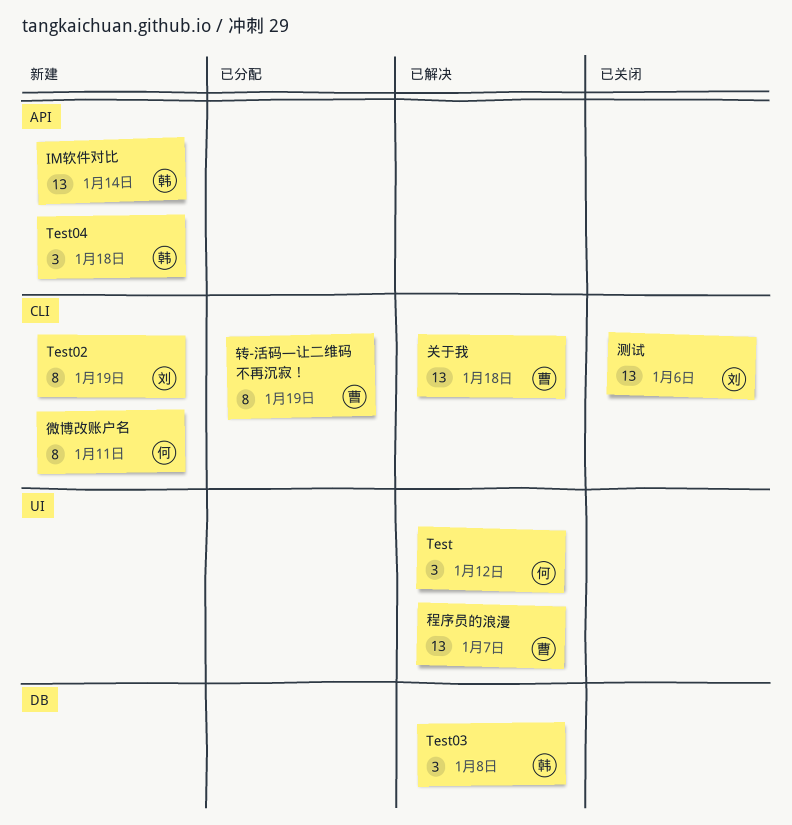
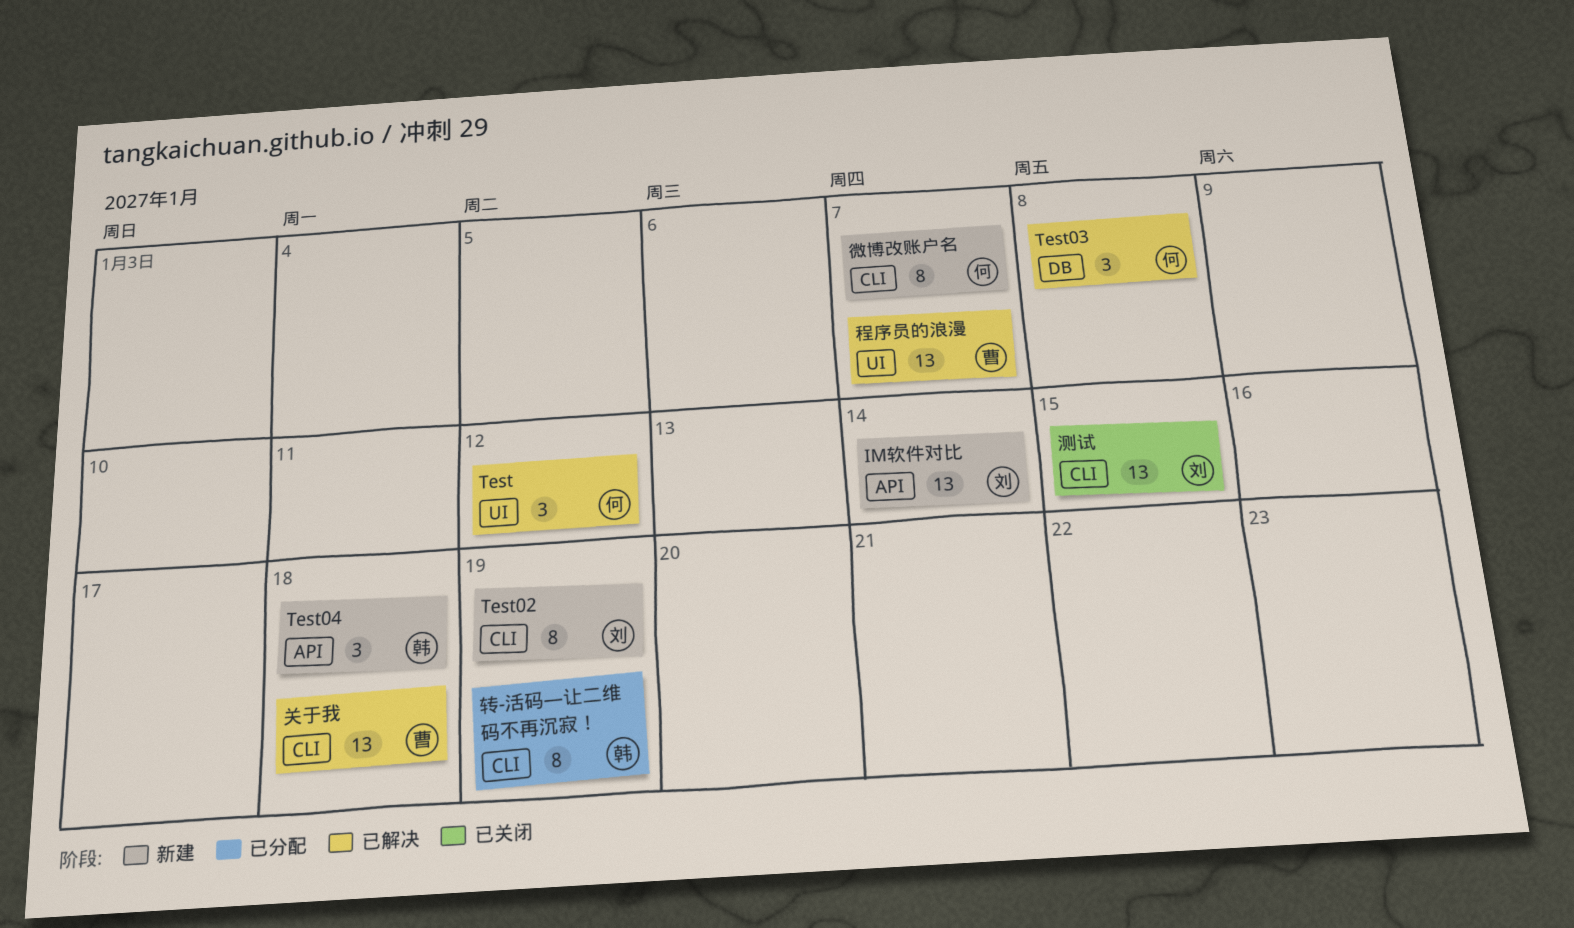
IM软件对比, owner: 韩 -> 刘
Test03, owner: 韩 -> 何
微博改账户名, due: Jan 11 -> Jan 7
测试, due: Jan 6 -> Jan 15
转-活码—让二维码不再沉寂！, owner: 曹 -> 韩

